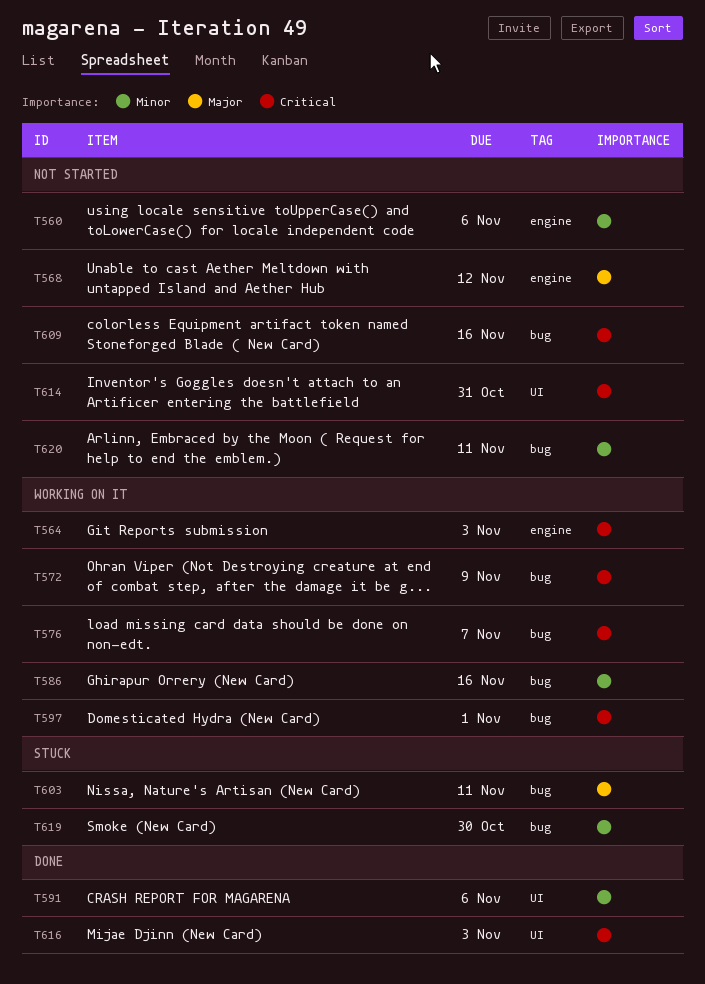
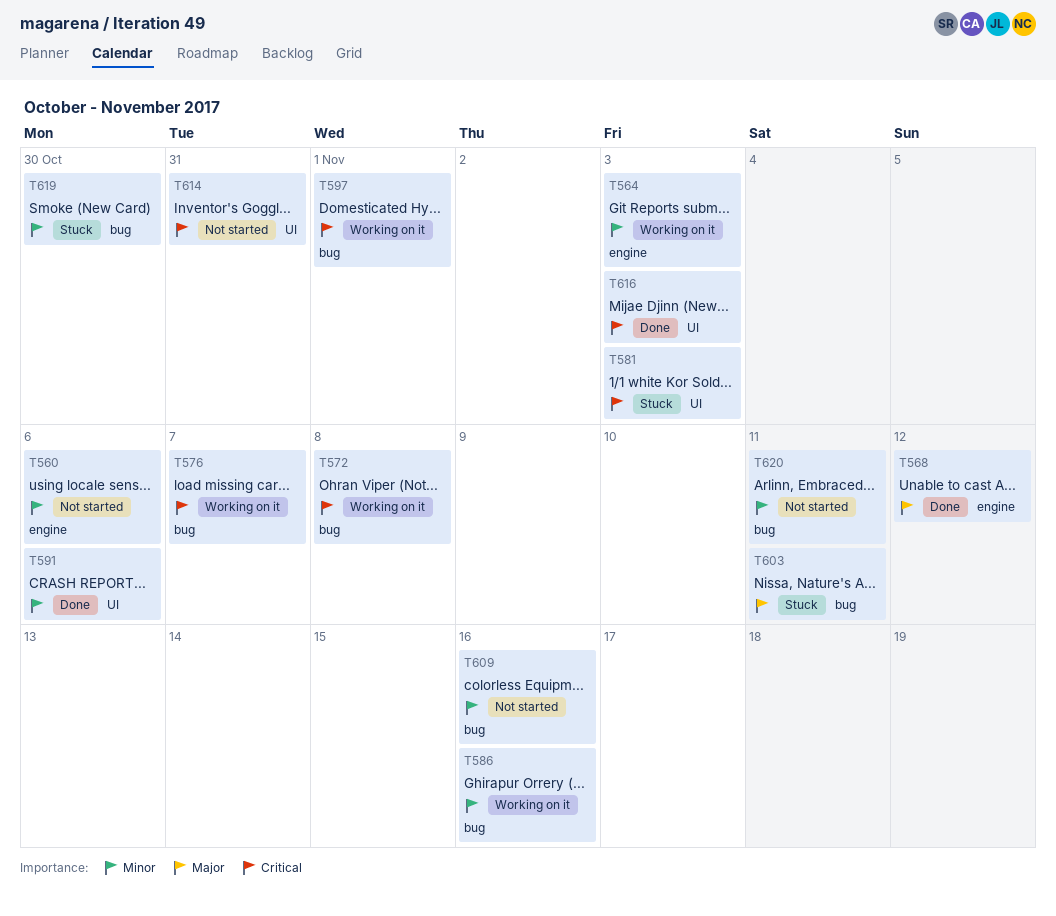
T564, priority: Critical -> Minor
T568, status: Not started -> Done
T572, due: Nov 9 -> Nov 8
T581: none -> present
T609, priority: Critical -> Minor

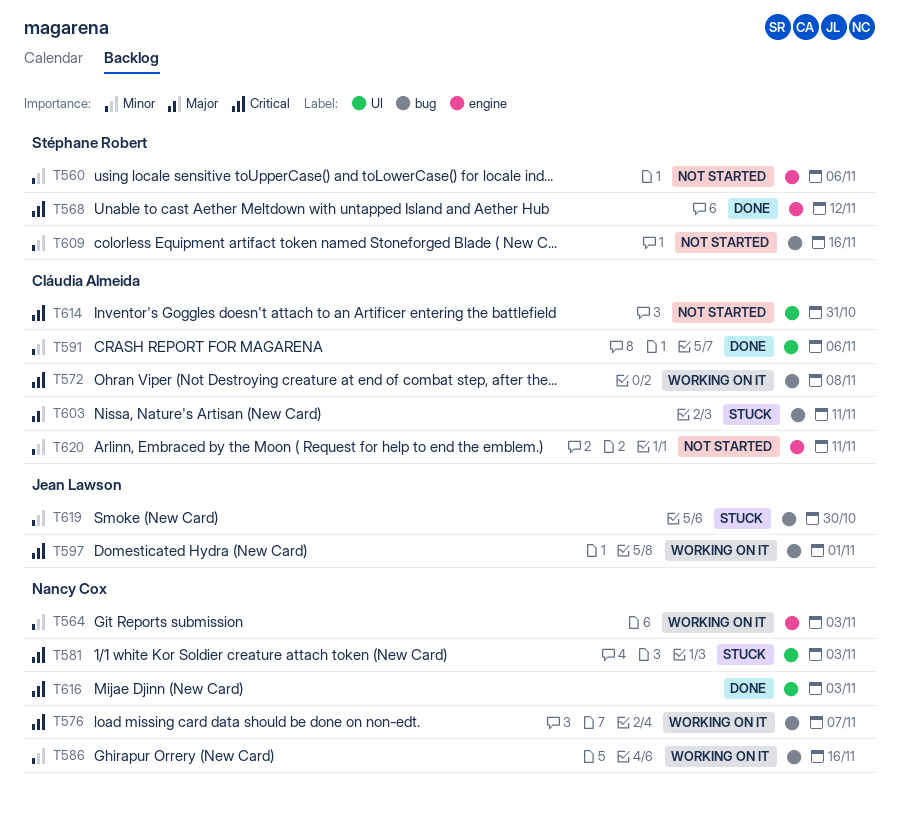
T568, priority: Major -> Critical
T620, label: bug -> engine

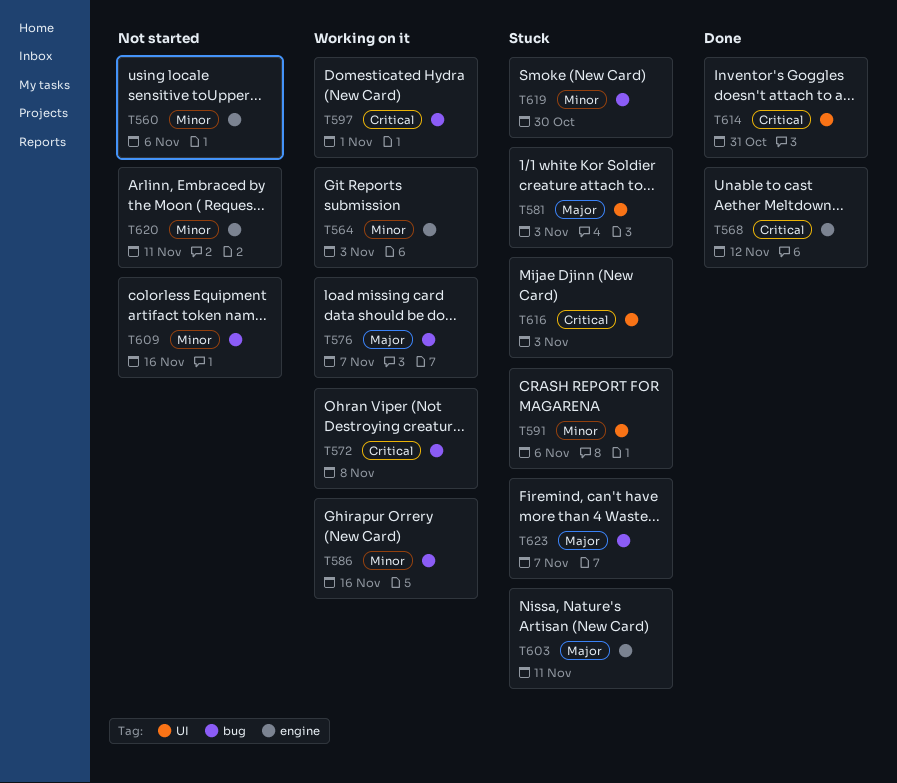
T576, priority: Critical -> Major
T581, priority: Critical -> Major
T591, status: Done -> Stuck
T603, label: bug -> engine
T614, status: Not started -> Done
T616, status: Done -> Stuck
T623: none -> present

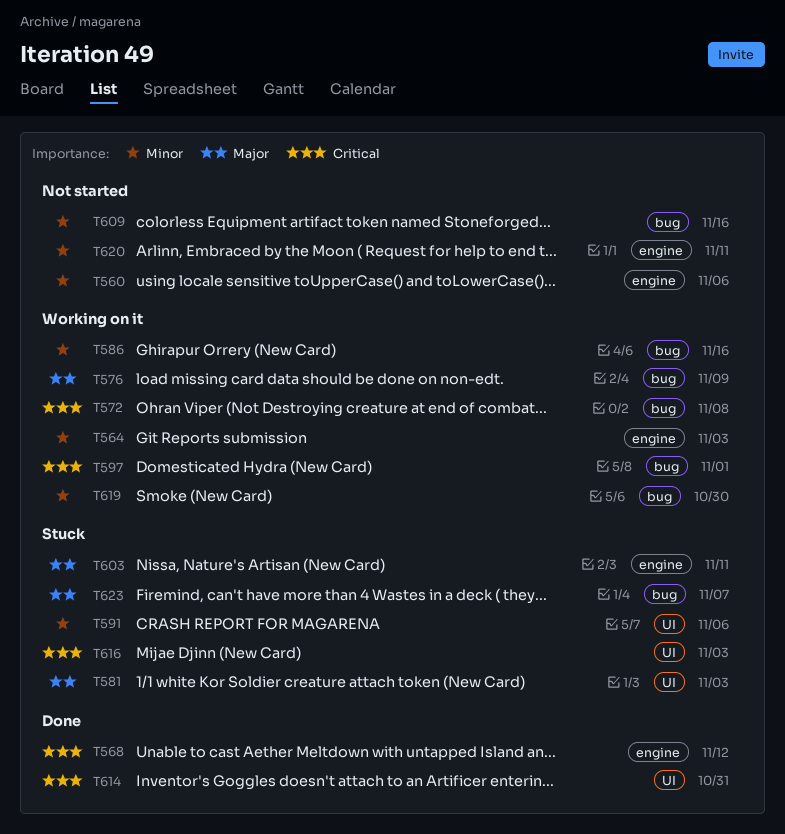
T576, due: Nov 7 -> Nov 9
T619, status: Stuck -> Working on it

